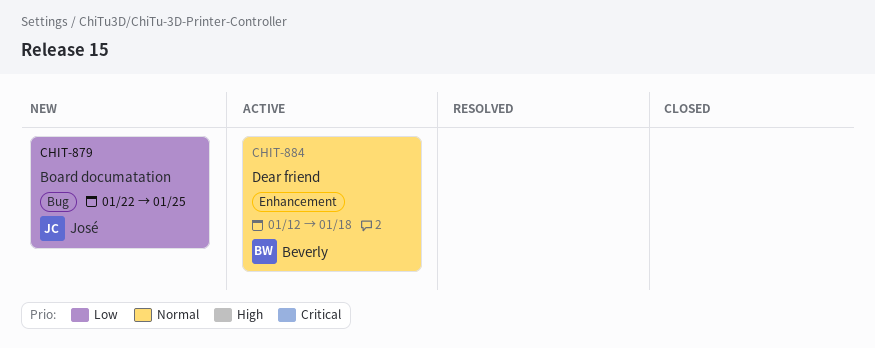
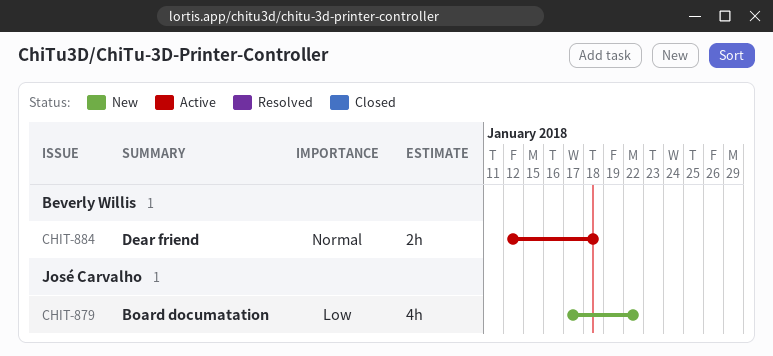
CHIT-879, start: Jan 22 -> Jan 17
CHIT-879, due: Jan 25 -> Jan 22

